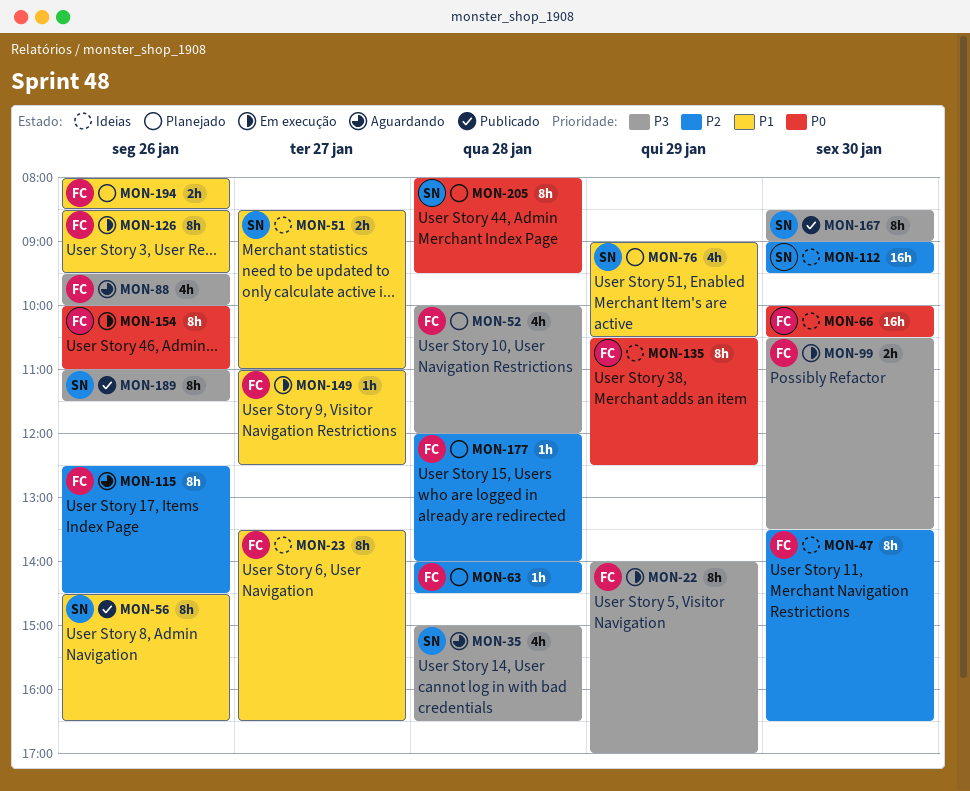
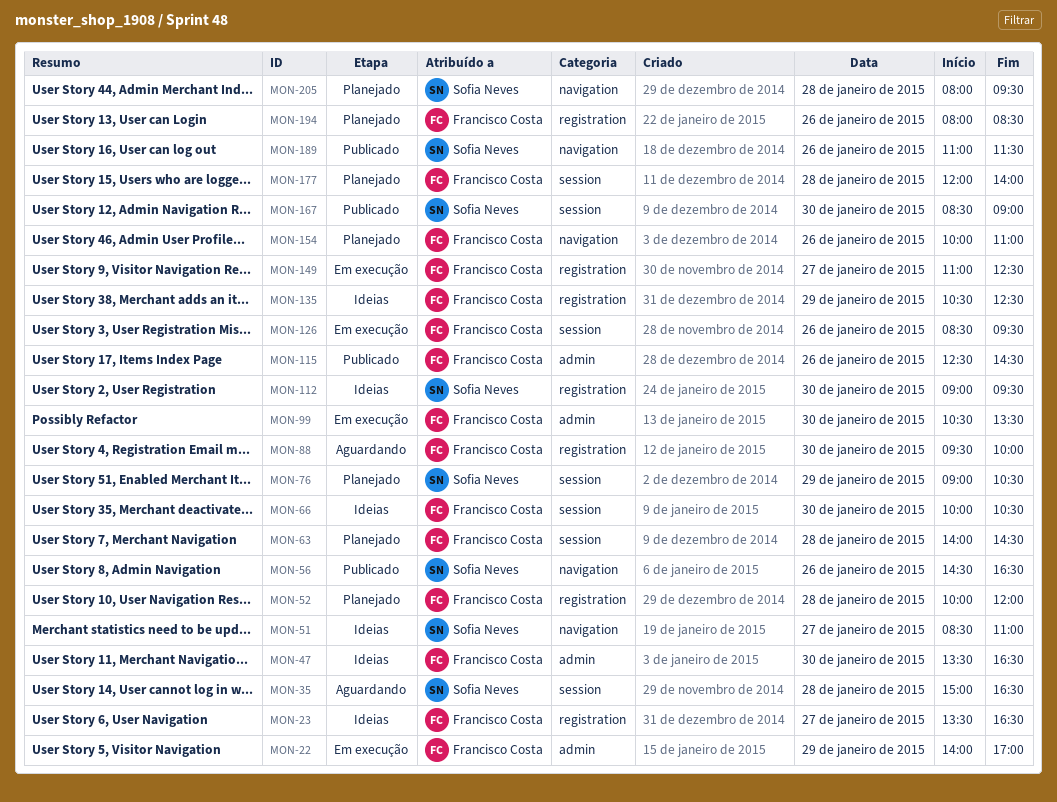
MON-88, day: Jan 26 -> Jan 30
MON-115, status: Aguardando -> Publicado
MON-154, status: Em execução -> Planejado

